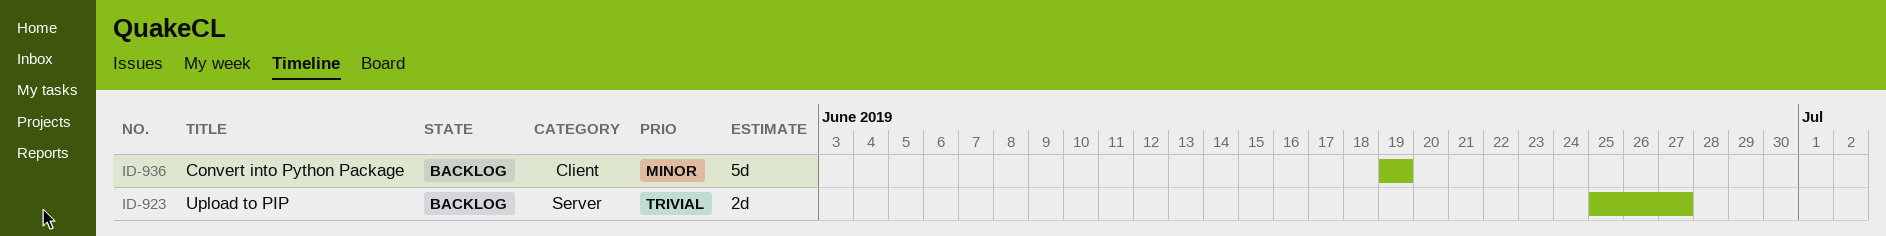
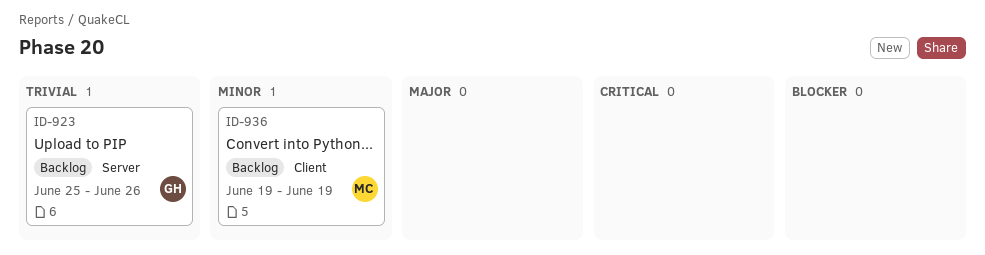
ID-923, due: Jun 27 -> Jun 26

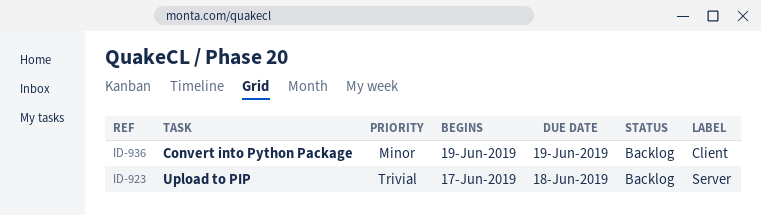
ID-923, start: Jun 25 -> Jun 17
ID-923, due: Jun 26 -> Jun 18

